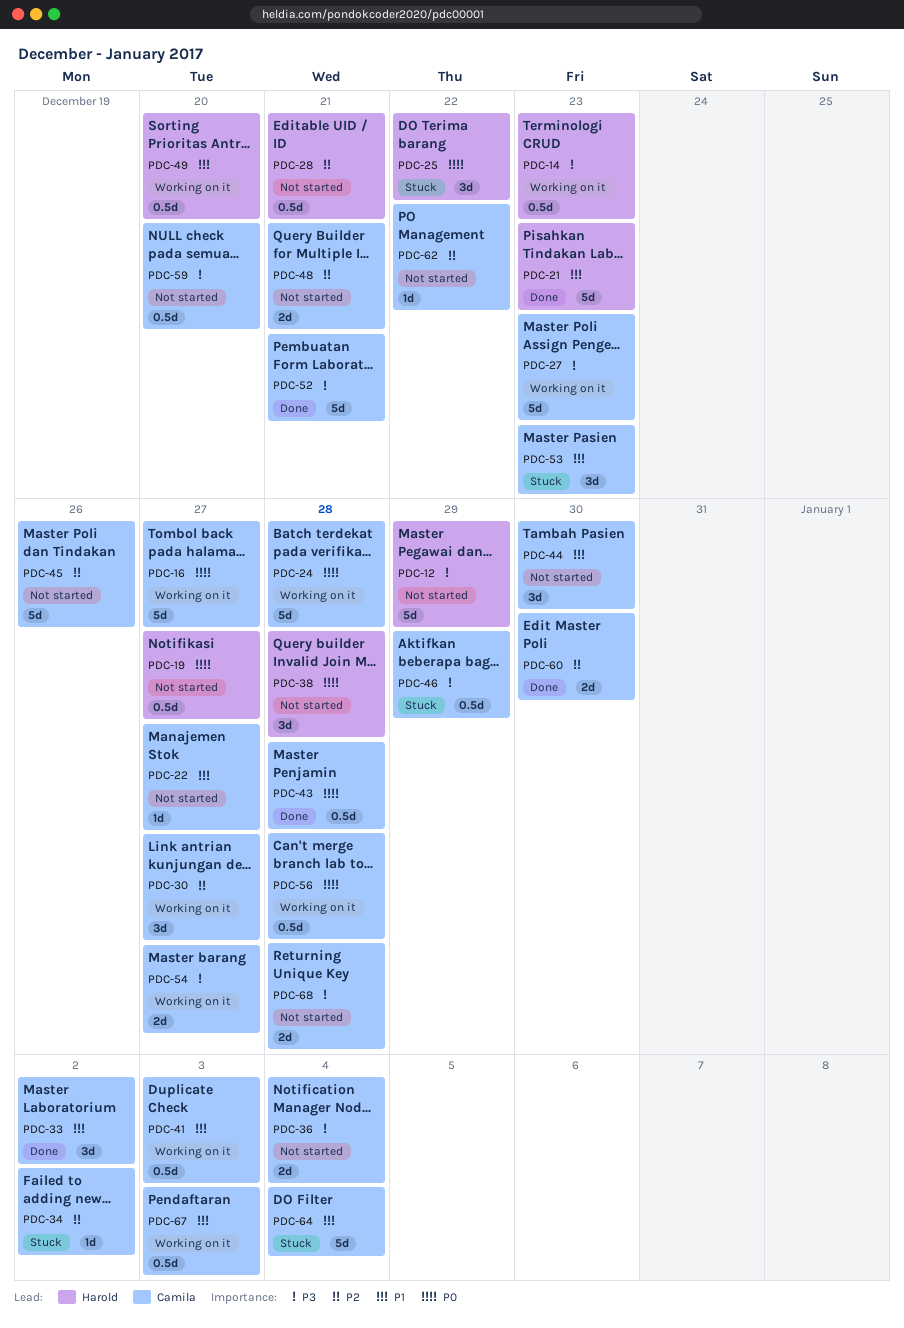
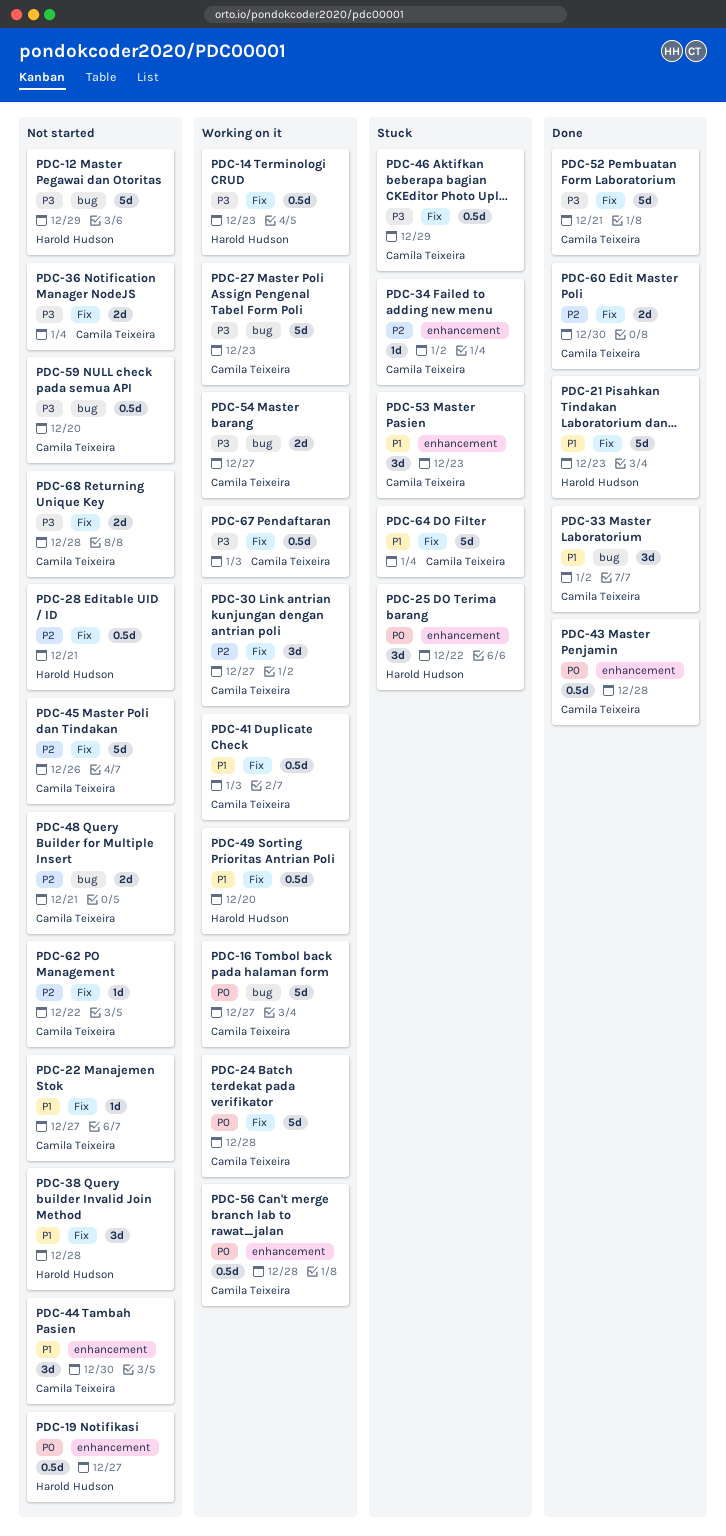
PDC-38, priority: P0 -> P1
PDC-67, priority: P1 -> P3

